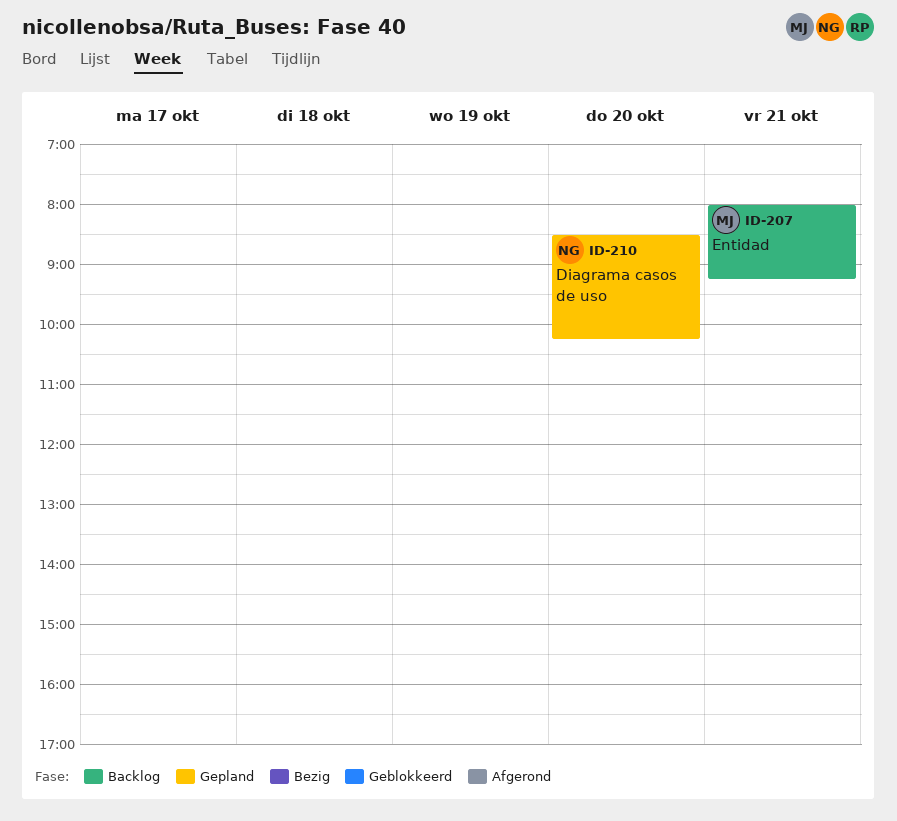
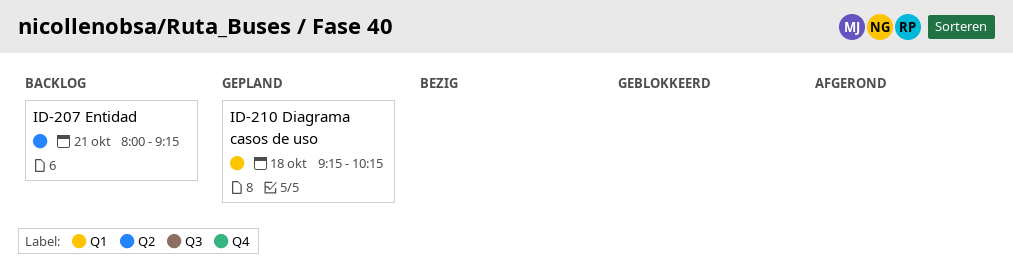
ID-210, day: Oct 20 -> Oct 18
ID-210, begins: 08:30 -> 09:15

